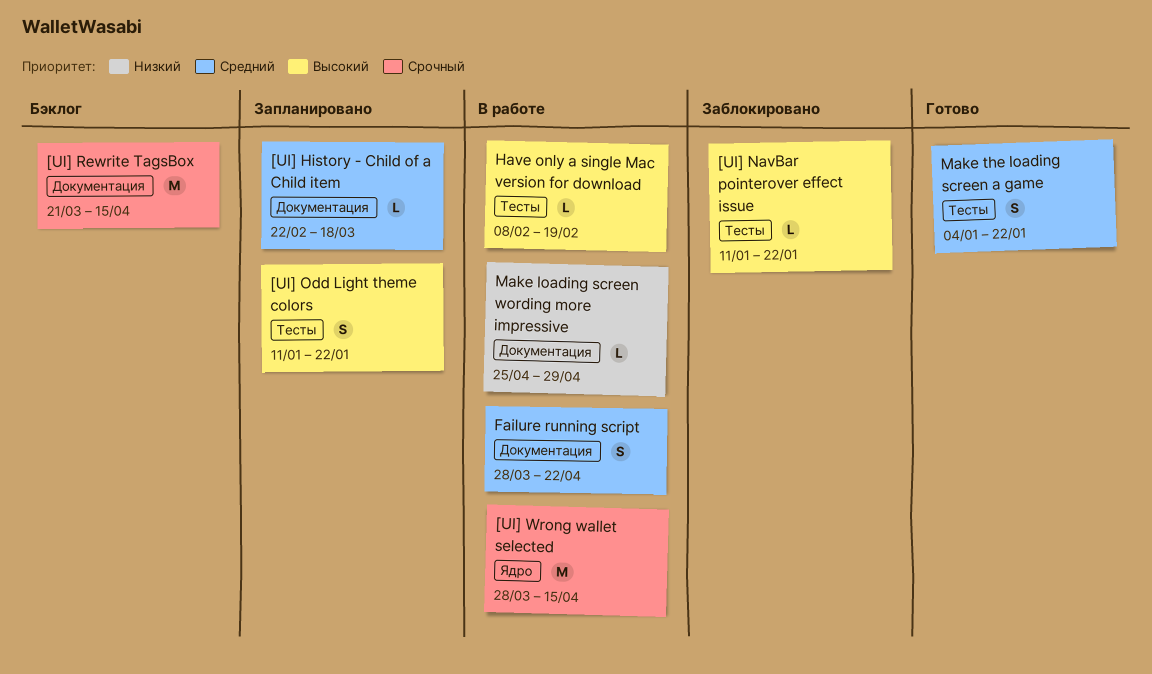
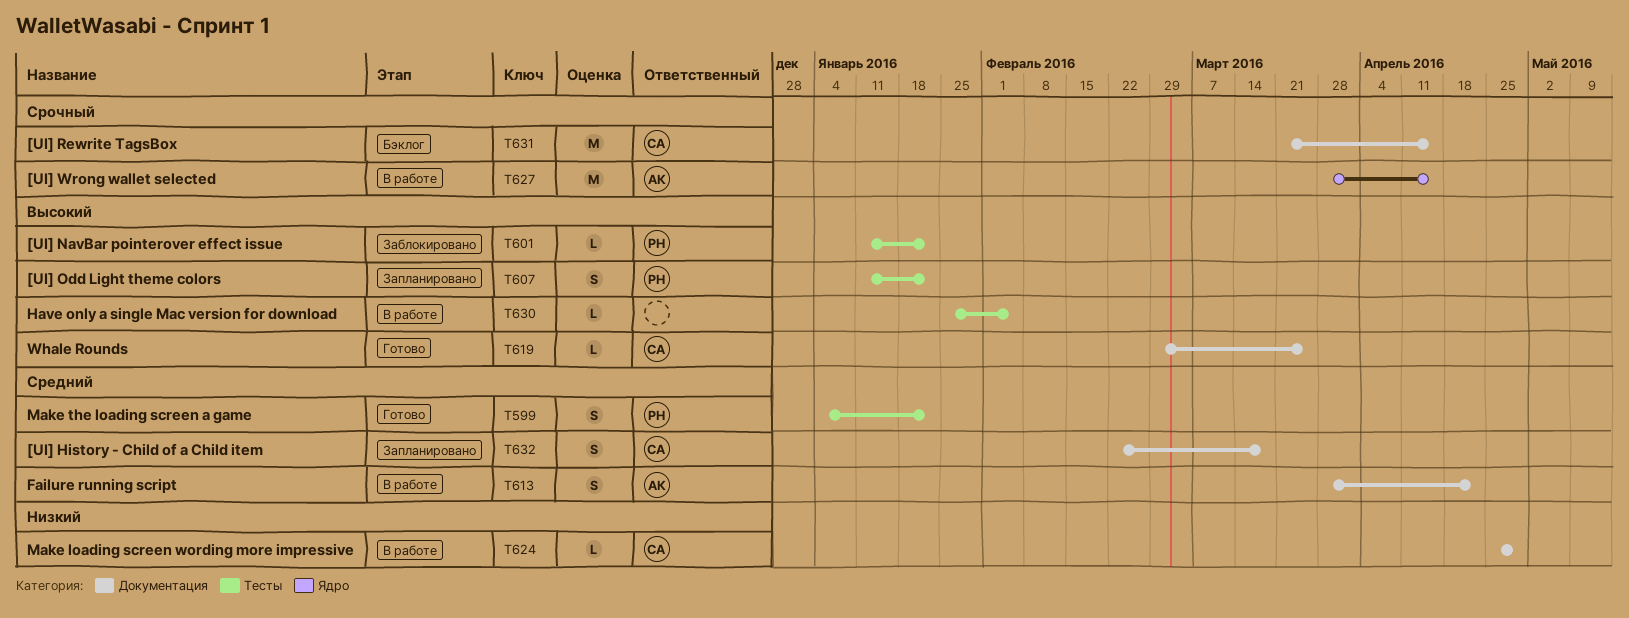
[UI] History - Child of a Child item, estimate: L -> S
Have only a single Mac version for download, start: Feb 8 -> Jan 25
Have only a single Mac version for download, due: Feb 19 -> Feb 5
Whale Rounds: none -> present

